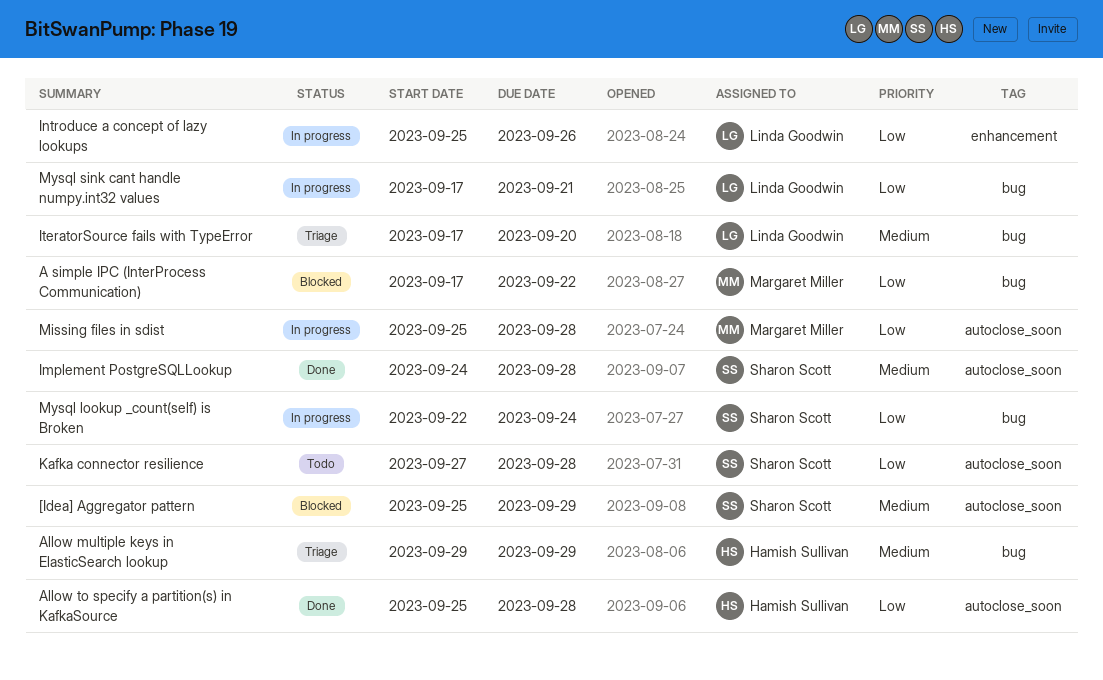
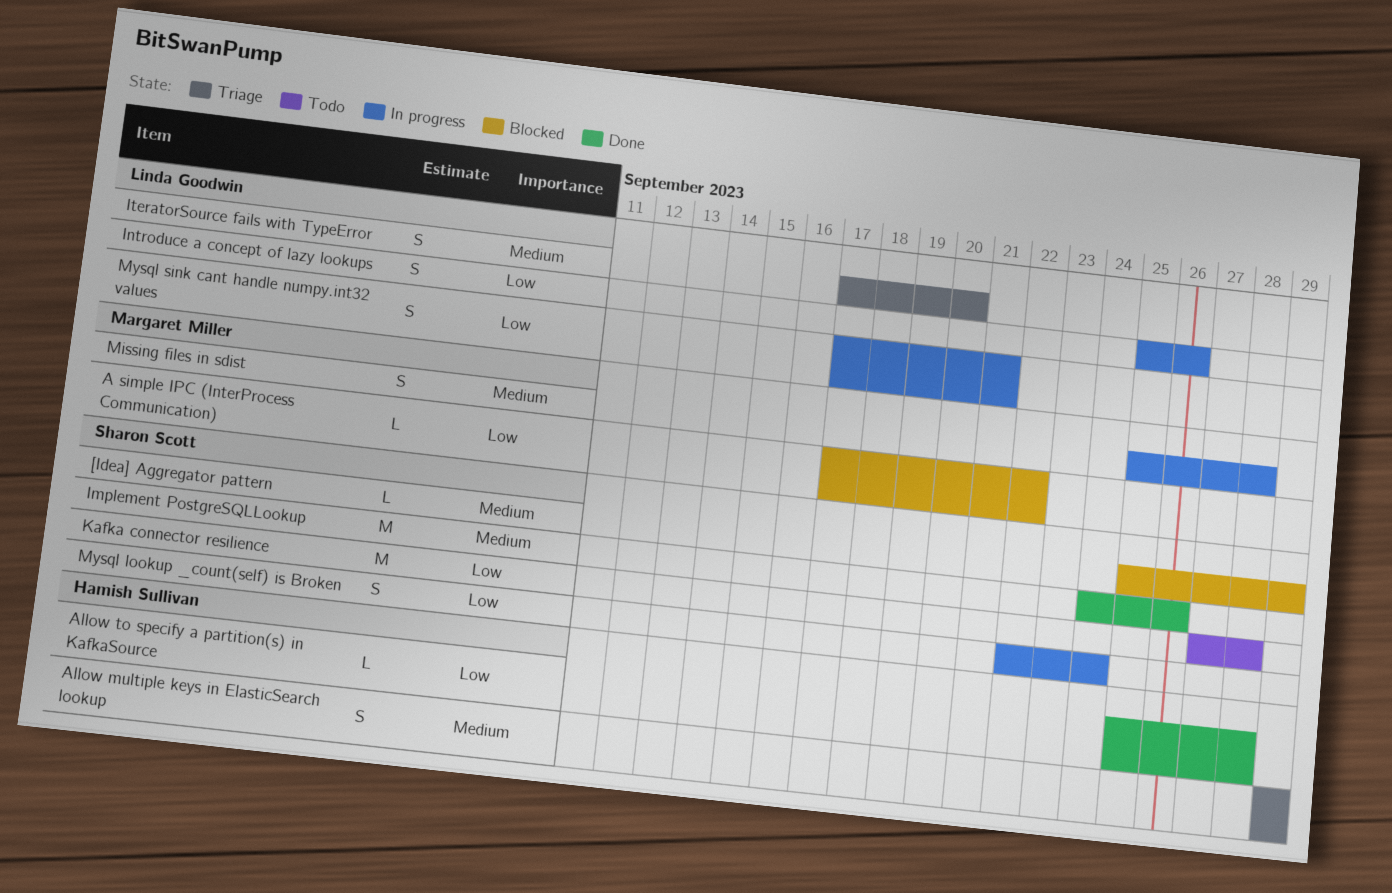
Implement PostgreSQLLookup, due: Sep 28 -> Sep 26
Missing files in sdist, priority: Low -> Medium

